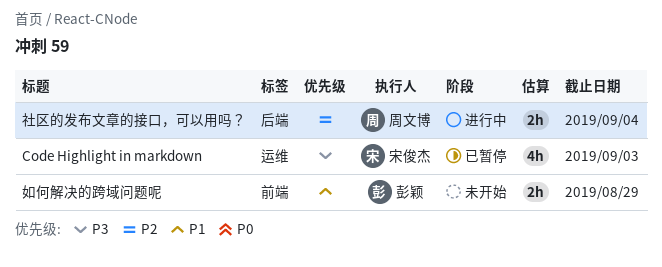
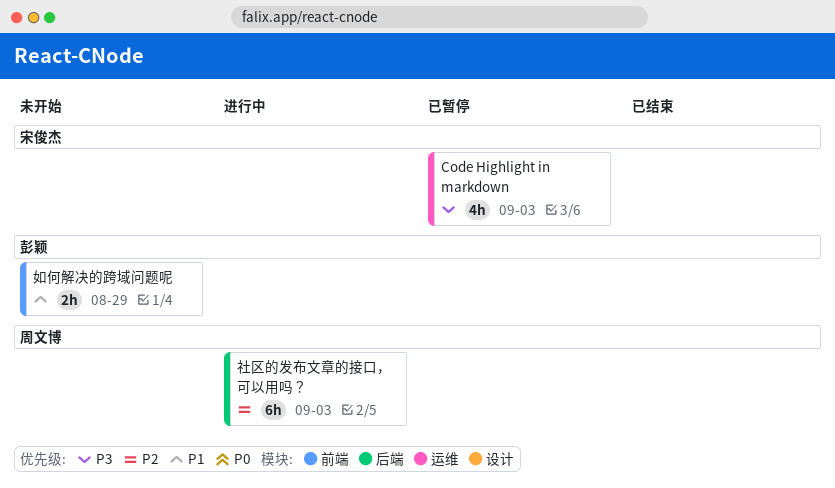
社区的发布文章的接口，可以用吗？, estimate: 2h -> 6h
社区的发布文章的接口，可以用吗？, due: Sep 4 -> Sep 3

